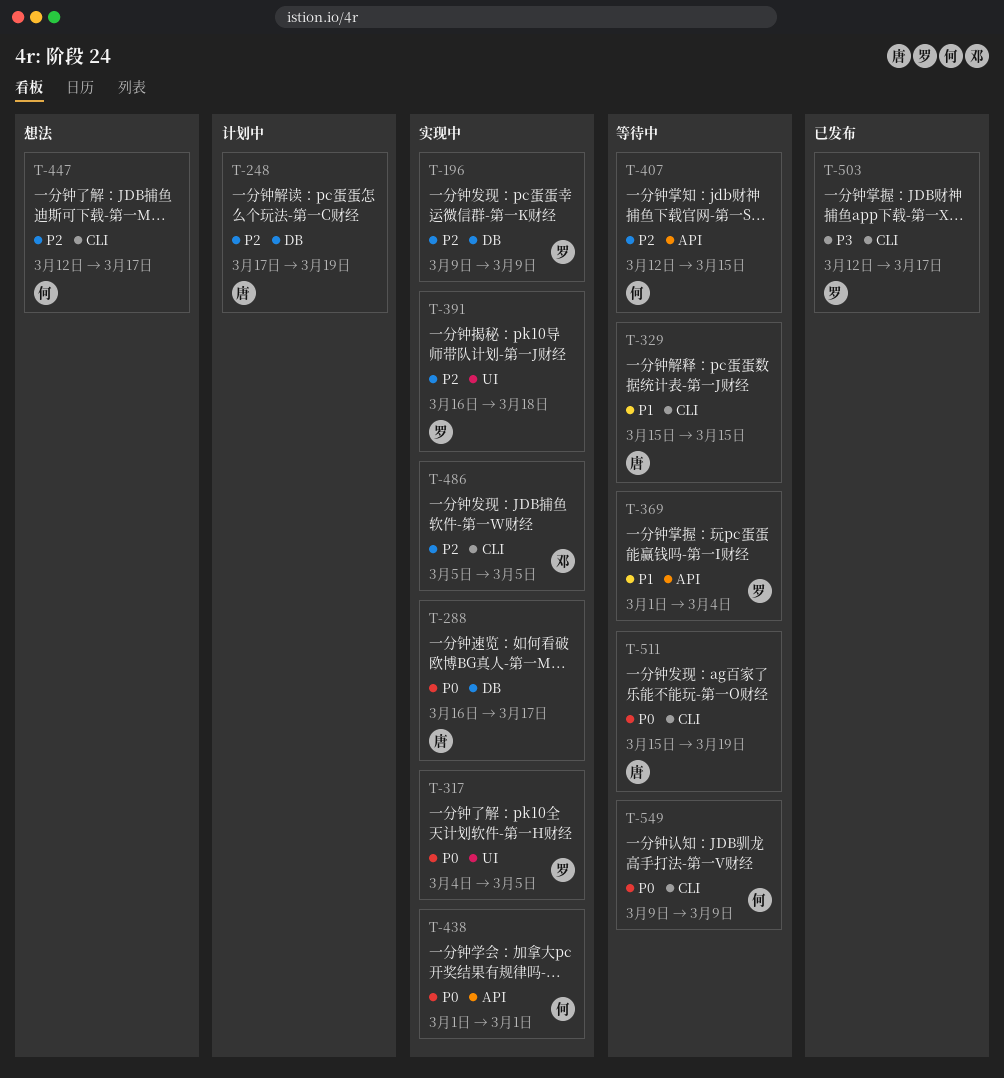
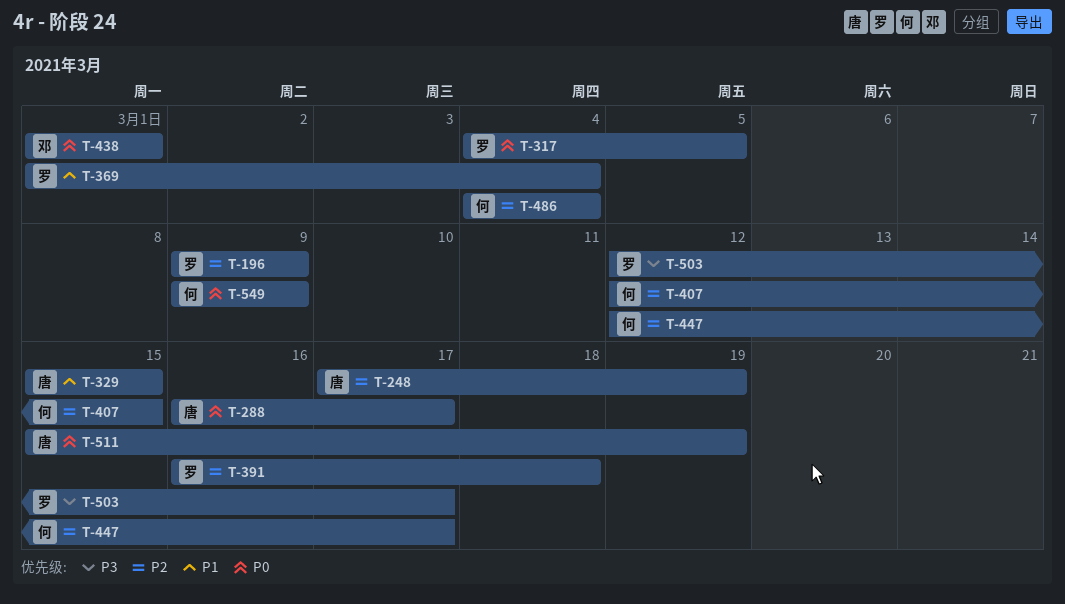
T-438, owner: 何 -> 邓
T-486, owner: 邓 -> 何
T-486, start: Mar 5 -> Mar 4
T-486, due: Mar 5 -> Mar 4

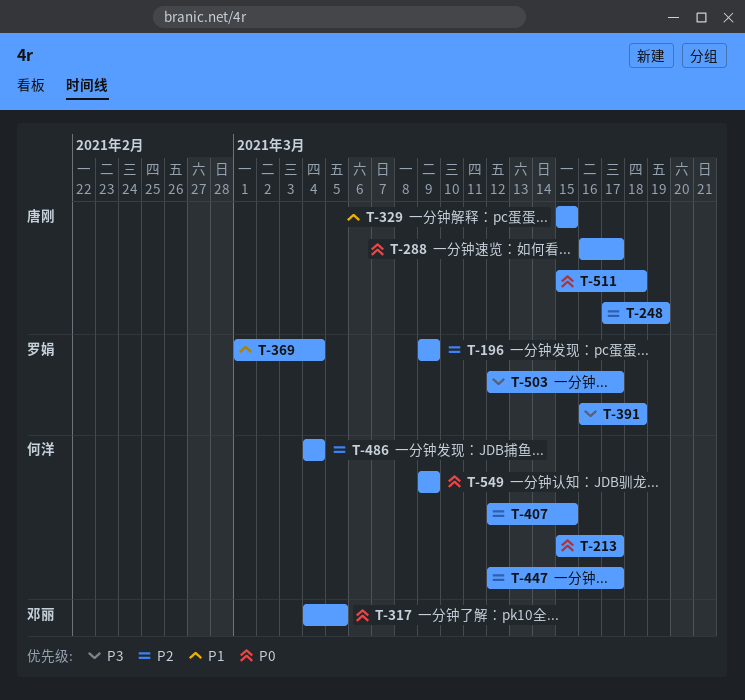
T-213: none -> present
T-317, owner: 罗娟 -> 邓丽
T-391, priority: P2 -> P3
T-438: present -> none
T-511, due: Mar 19 -> Mar 18

